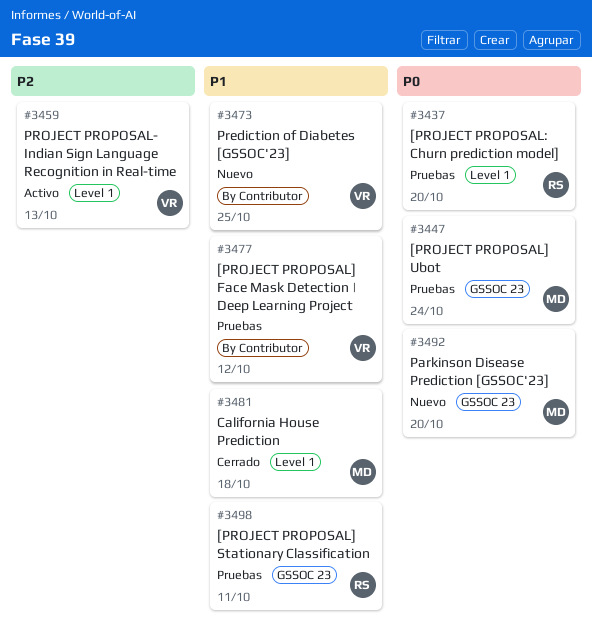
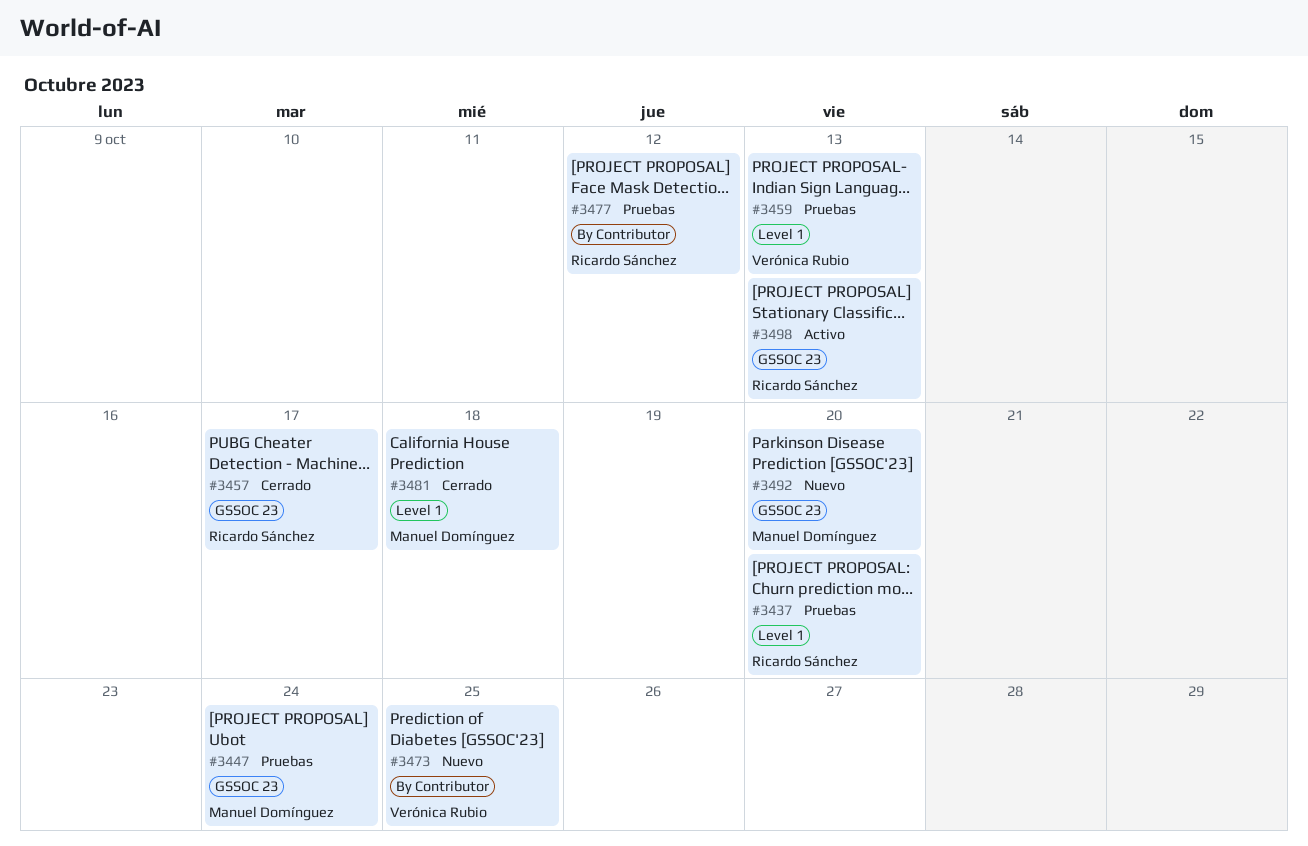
#3457: none -> present
#3459, status: Activo -> Pruebas
#3477, owner: Verónica Rubio -> Ricardo Sánchez
#3498, status: Pruebas -> Activo
#3498, due: Oct 11 -> Oct 13

